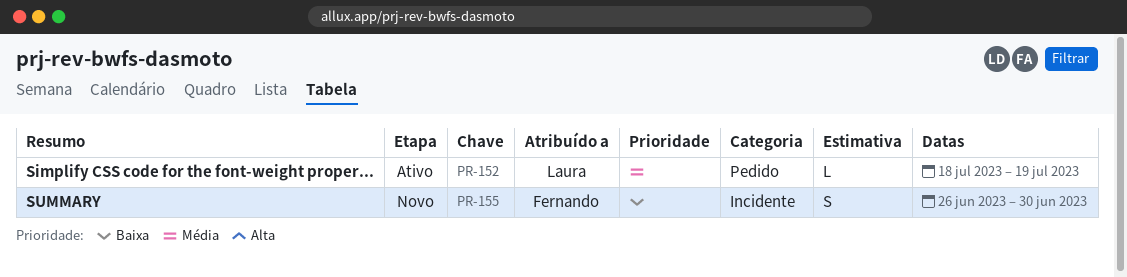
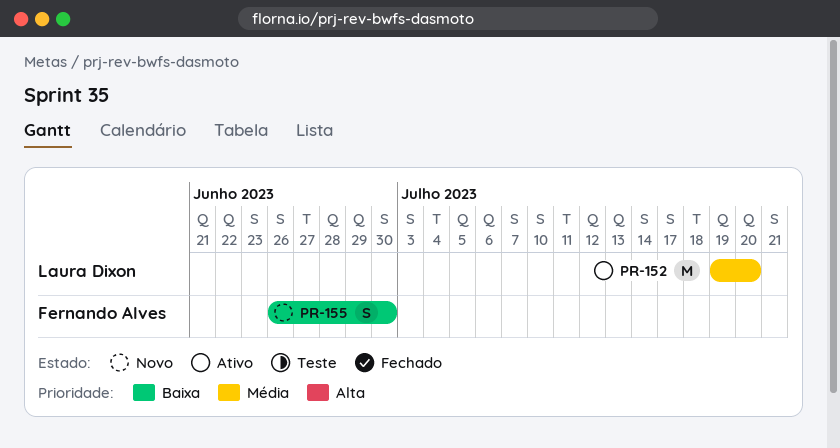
PR-152, estimate: L -> M
PR-152, start: Jul 18 -> Jul 19
PR-152, due: Jul 19 -> Jul 20

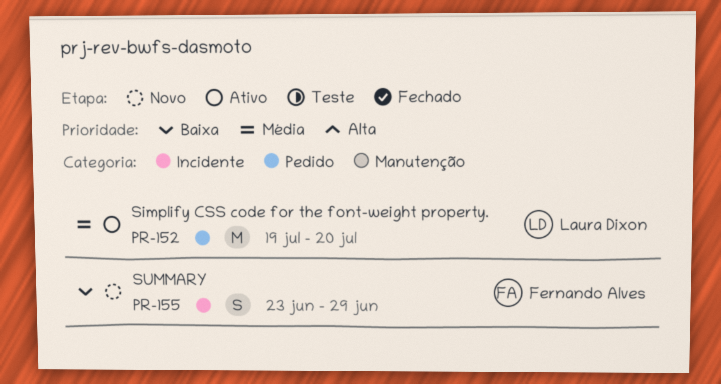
PR-155, start: Jun 26 -> Jun 23
PR-155, due: Jun 30 -> Jun 29

